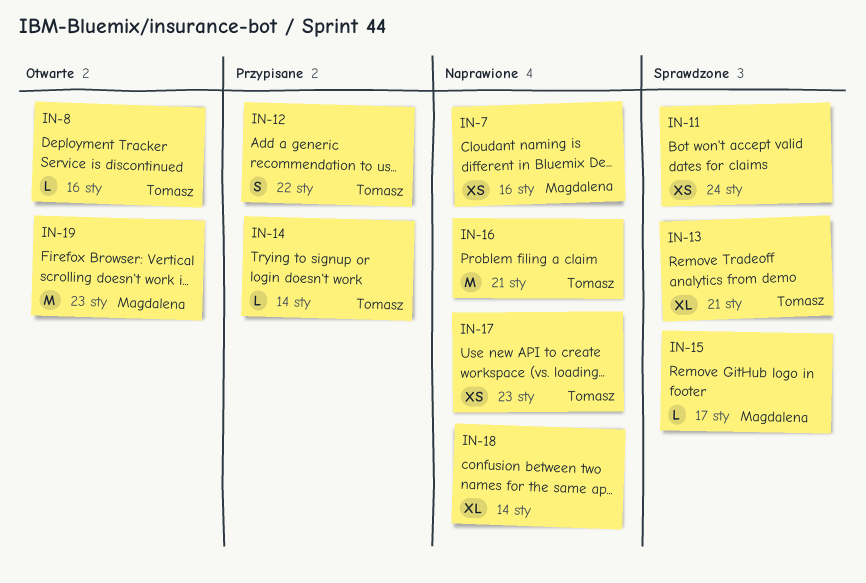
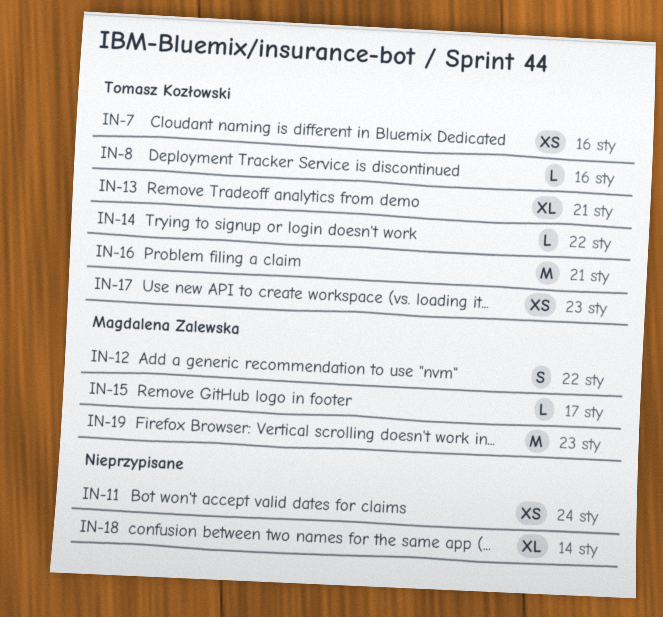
IN-7, owner: Magdalena Zalewska -> Tomasz Kozłowski
IN-12, owner: Tomasz Kozłowski -> Magdalena Zalewska
IN-14, due: Jan 14 -> Jan 22

